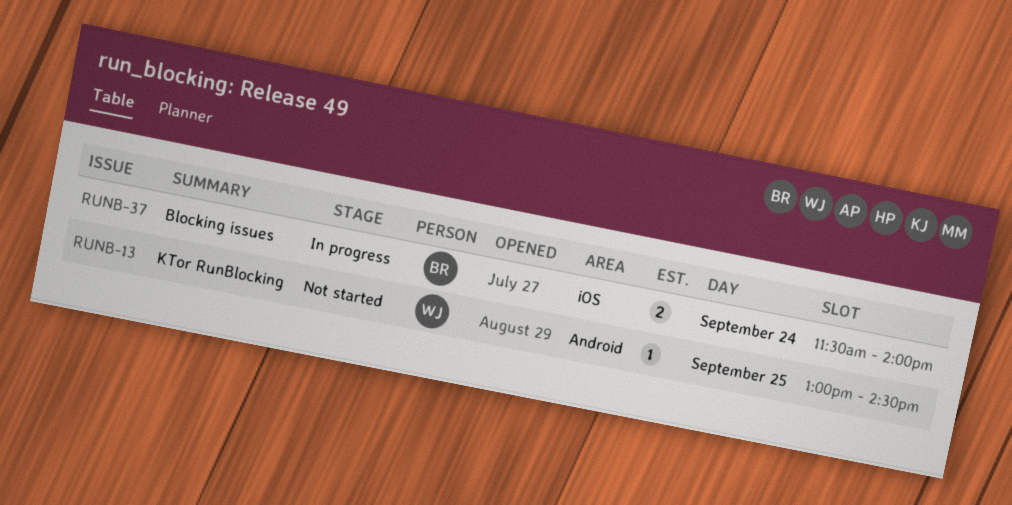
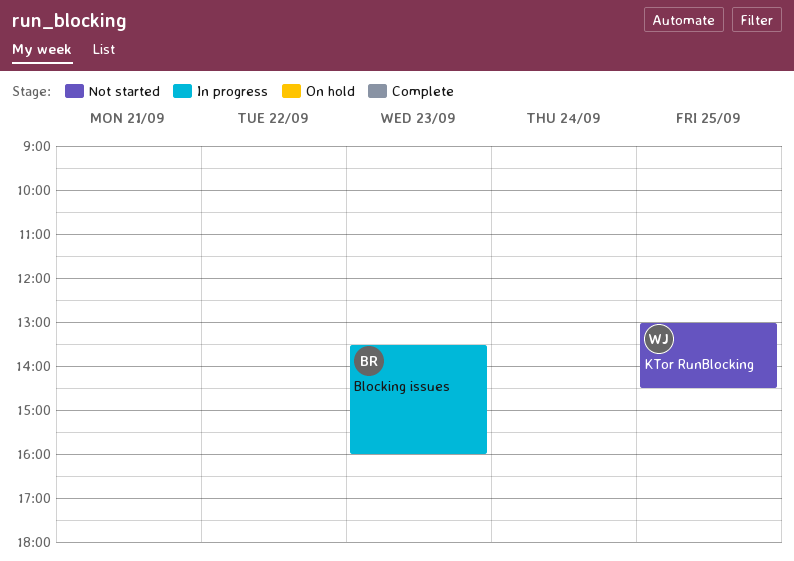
Blocking issues, day: Sep 24 -> Sep 23
Blocking issues, begins: 11:30 -> 13:30
Blocking issues, ends: 14:00 -> 16:00

